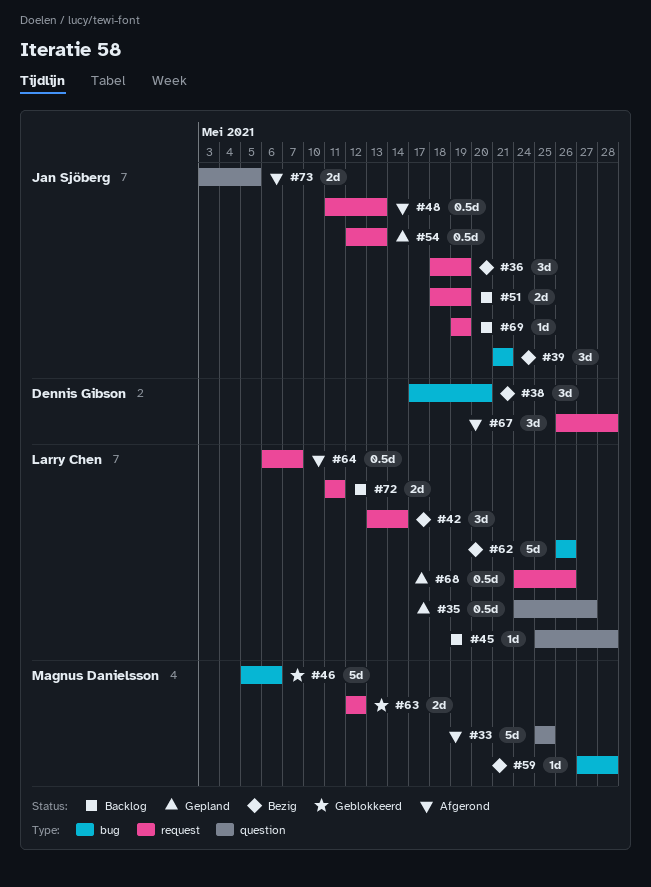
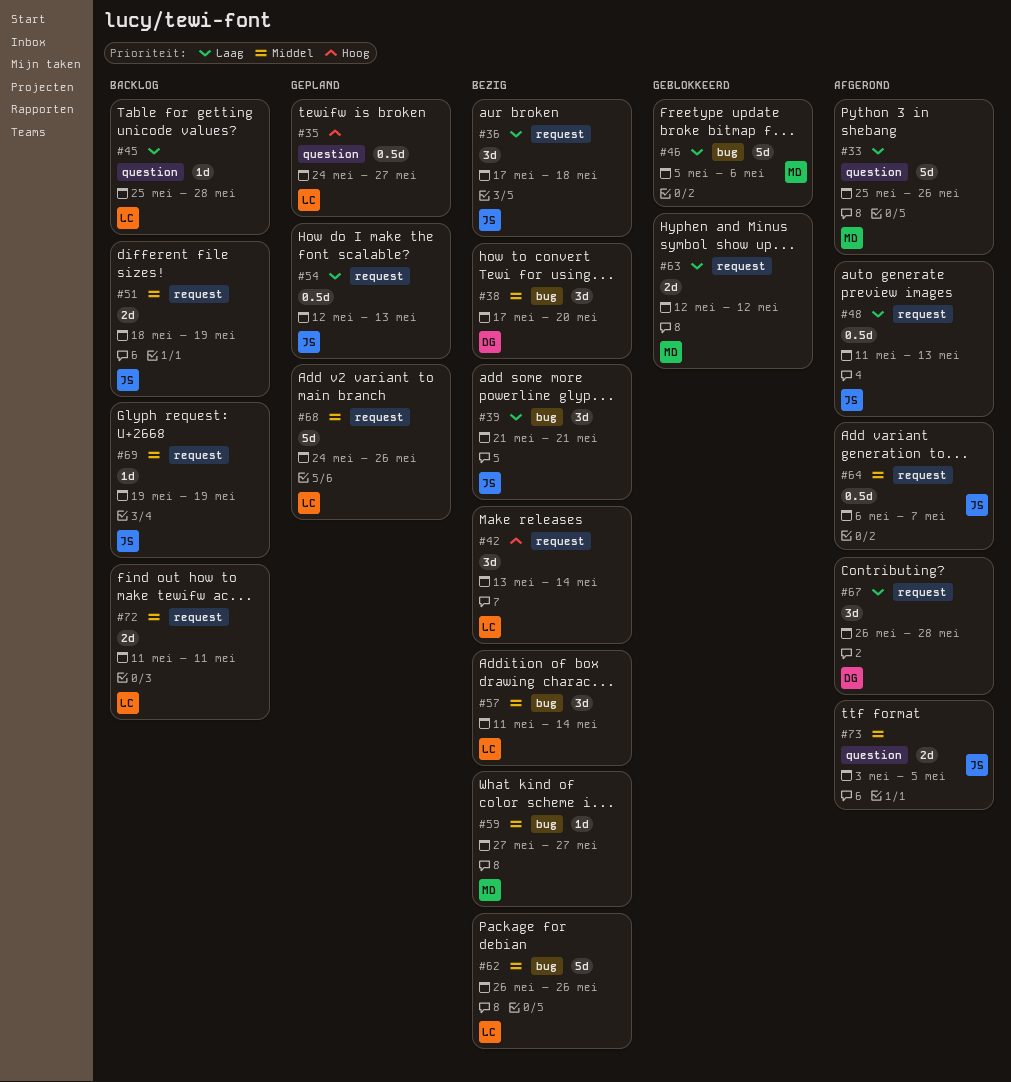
#33, due: May 25 -> May 26
#36, start: May 18 -> May 17
#36, due: May 19 -> May 18
#57: none -> present
#59, due: May 28 -> May 27
#64, owner: Larry Chen -> Jan Sjöberg
#68, estimate: 0.5d -> 5d

